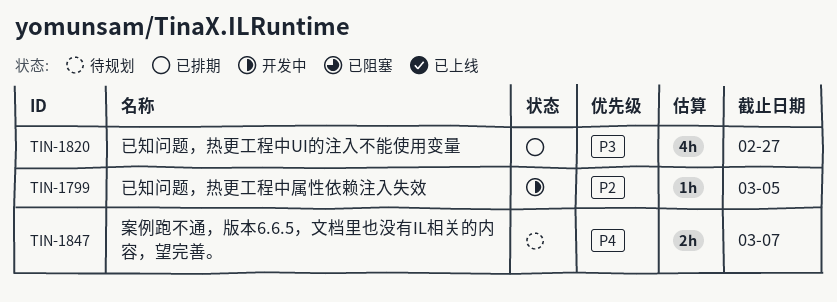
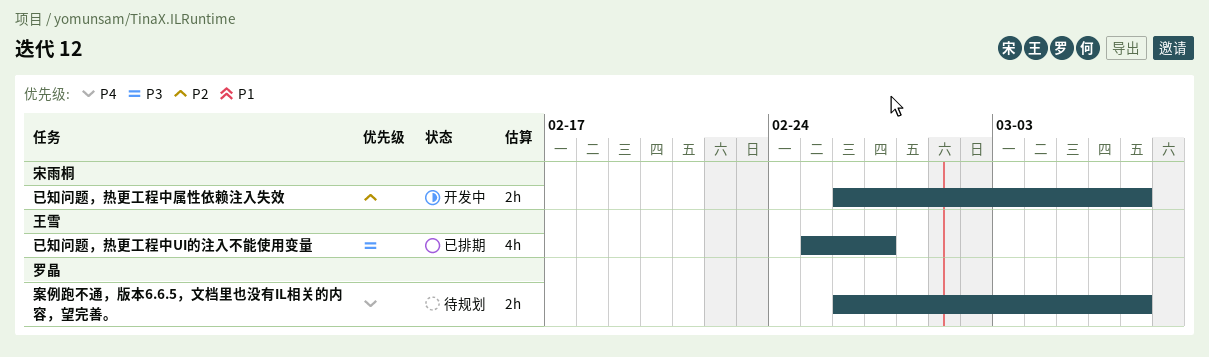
已知问题，热更工程中属性依赖注入失效, estimate: 1h -> 2h
已知问题，热更工程中属性依赖注入失效, due: Mar 5 -> Mar 7

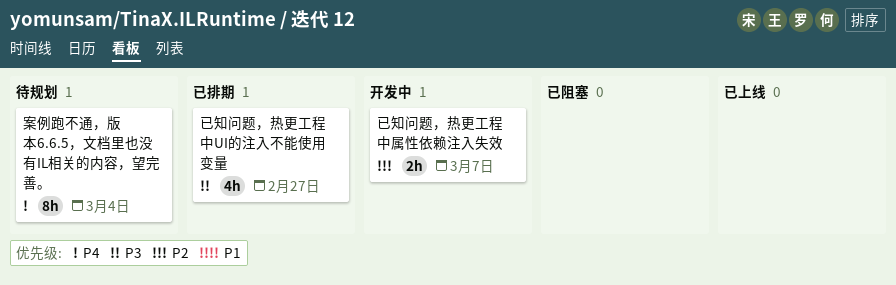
案例跑不通，版本6.6.5，文档里也没有IL相关的内容，望完善。, estimate: 2h -> 8h
案例跑不通，版本6.6.5，文档里也没有IL相关的内容，望完善。, due: Mar 7 -> Mar 4

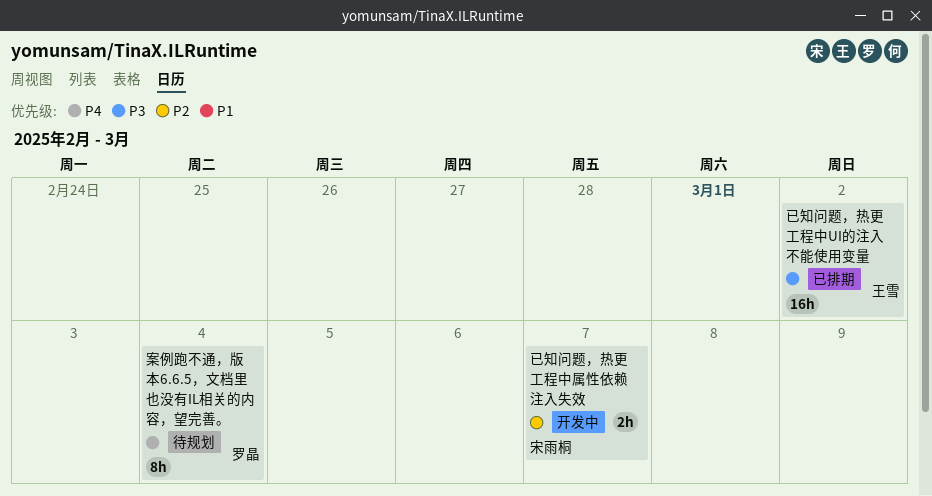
已知问题，热更工程中UI的注入不能使用变量, estimate: 4h -> 16h
已知问题，热更工程中UI的注入不能使用变量, due: Feb 27 -> Mar 2

